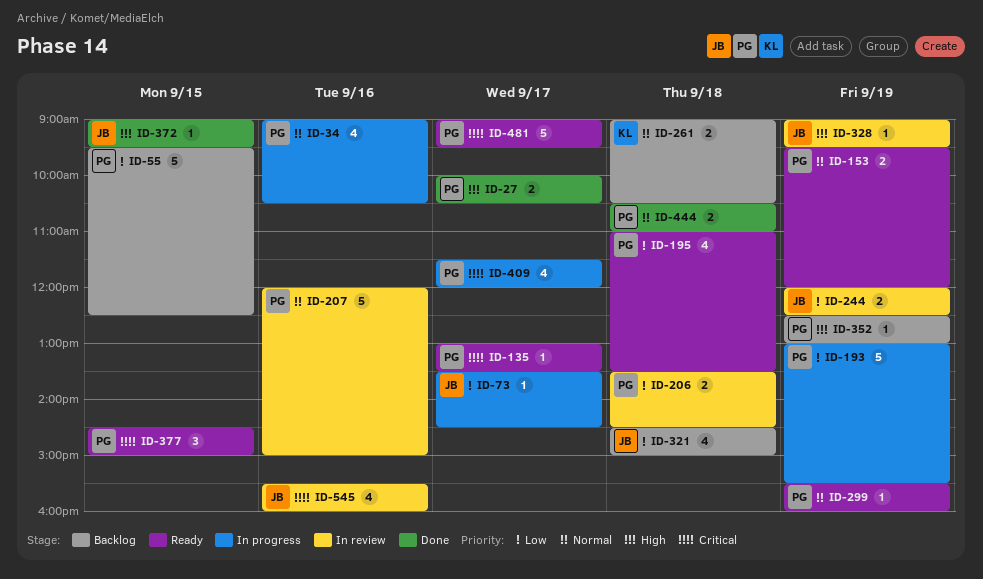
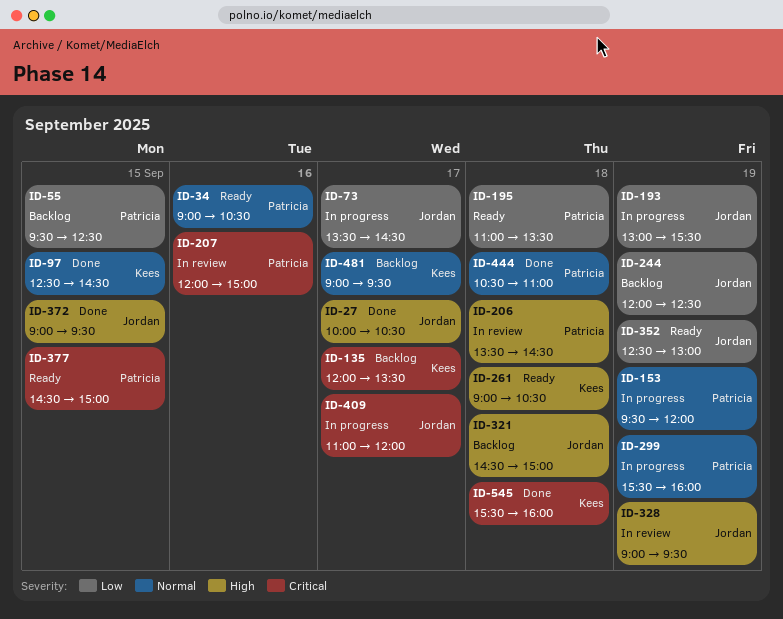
ID-27, owner: Patricia -> Jordan
ID-34, status: In progress -> Ready
ID-97: none -> present
ID-135, status: Ready -> Backlog
ID-135, owner: Patricia -> Kees
ID-135, begins: 13:00 -> 12:00
ID-153, status: Ready -> In progress
ID-193, owner: Patricia -> Jordan
ID-206, priority: Low -> High
ID-207, priority: Normal -> Critical
ID-244, status: In review -> Backlog
ID-261, status: Backlog -> Ready
ID-261, priority: Normal -> High
ID-299, status: Ready -> In progress
ID-321, priority: Low -> High
ID-352, status: Backlog -> Ready
ID-352, owner: Patricia -> Jordan
ID-352, priority: High -> Low
ID-409, owner: Patricia -> Jordan
ID-409, begins: 11:30 -> 11:00
ID-481, status: Ready -> Backlog
ID-481, owner: Patricia -> Kees
ID-481, priority: Critical -> Normal
ID-545, status: In review -> Done
ID-545, owner: Jordan -> Kees
ID-545, day: Sep 16 -> Sep 18

